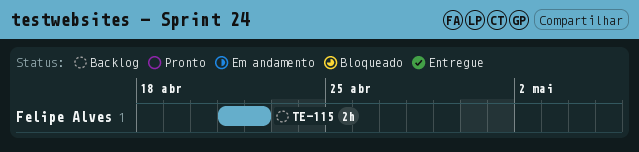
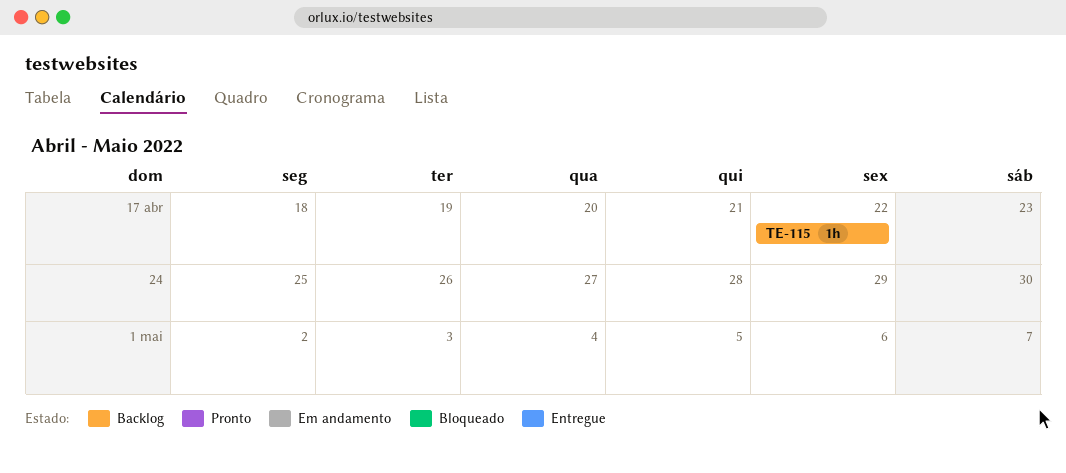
TE-115, estimate: 2h -> 1h
TE-115, start: Apr 21 -> Apr 22

